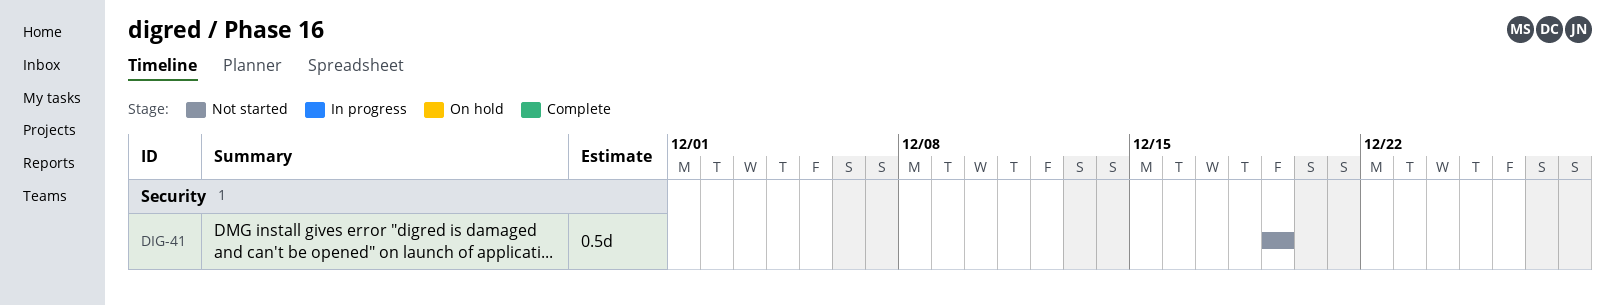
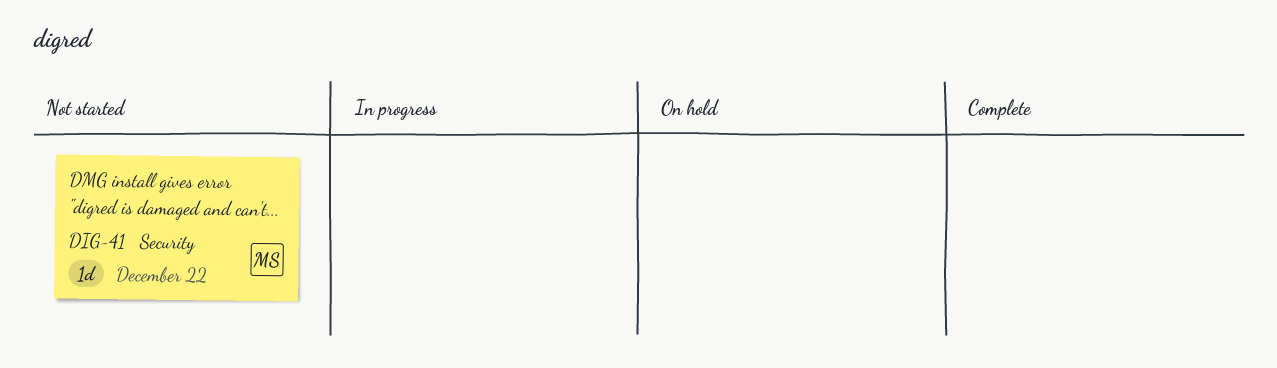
DIG-41, estimate: 0.5d -> 1d
DIG-41, due: Dec 19 -> Dec 22

